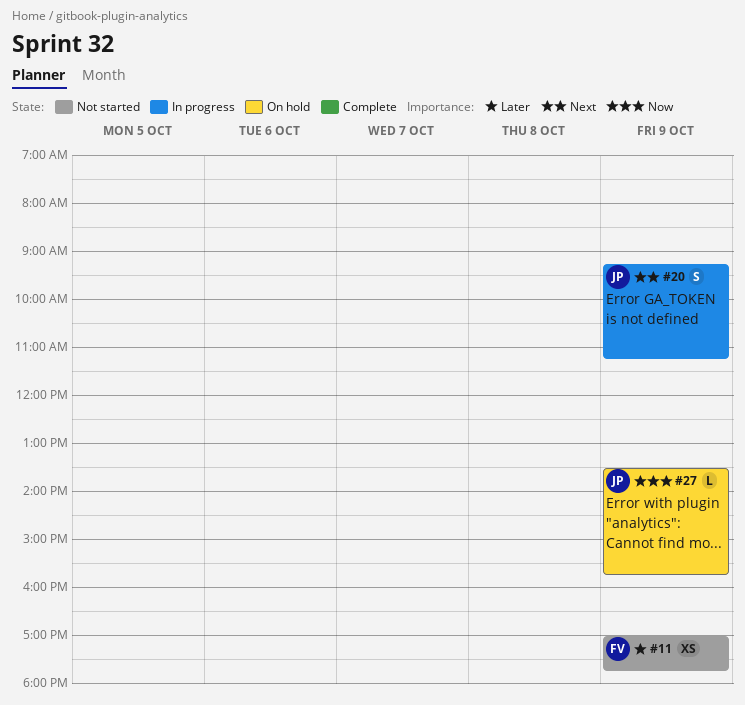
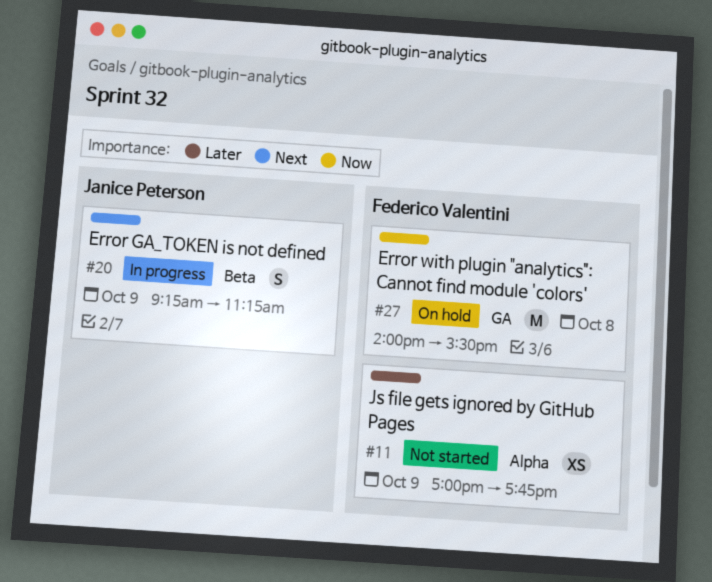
#27, owner: Janice Peterson -> Federico Valentini
#27, estimate: L -> M
#27, day: Oct 9 -> Oct 8
#27, begins: 13:30 -> 14:00
#27, ends: 15:45 -> 15:30

